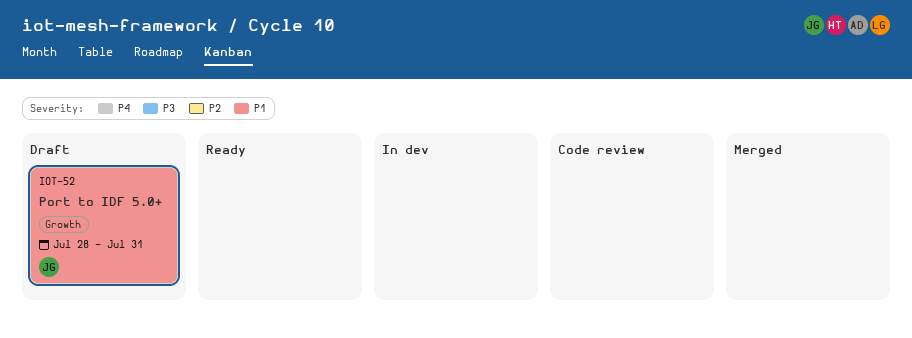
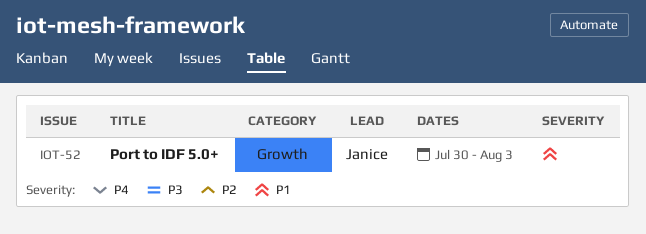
IOT-52, start: Jul 28 -> Jul 30
IOT-52, due: Jul 31 -> Aug 3

